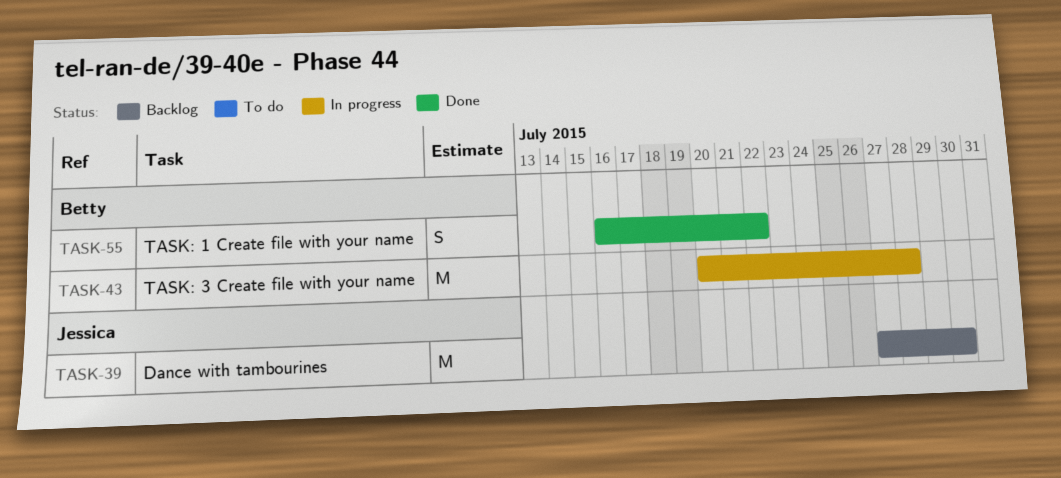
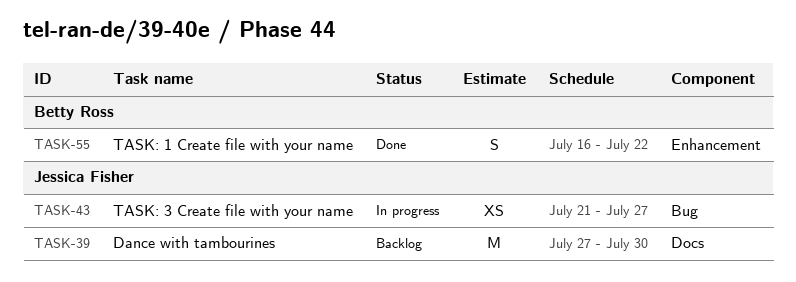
TASK-43, owner: Betty Ross -> Jessica Fisher
TASK-43, estimate: M -> XS
TASK-43, start: Jul 20 -> Jul 21
TASK-43, due: Jul 28 -> Jul 27

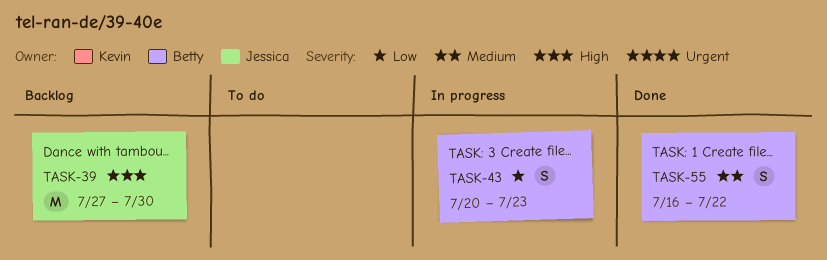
TASK-43, owner: Jessica Fisher -> Betty Ross
TASK-43, estimate: XS -> S
TASK-43, start: Jul 21 -> Jul 20
TASK-43, due: Jul 27 -> Jul 23

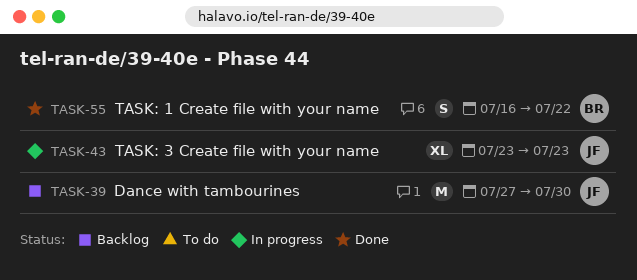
TASK-43, owner: Betty -> Jessica
TASK-43, estimate: S -> XL
TASK-43, start: Jul 20 -> Jul 23

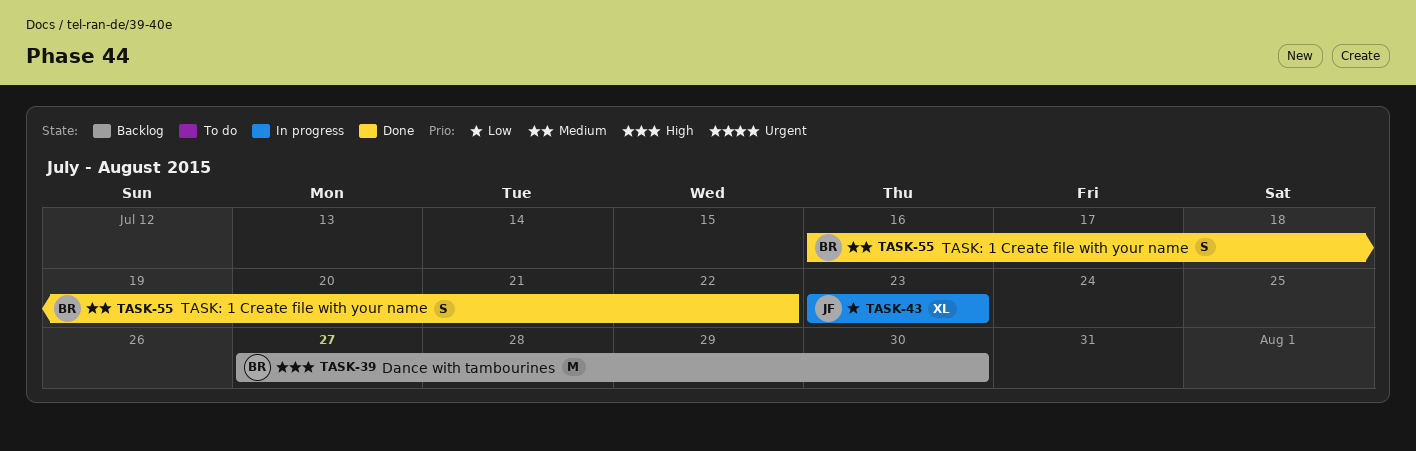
TASK-39, owner: JF -> BR

